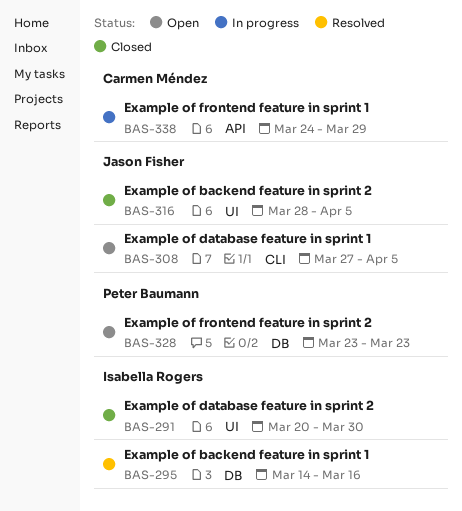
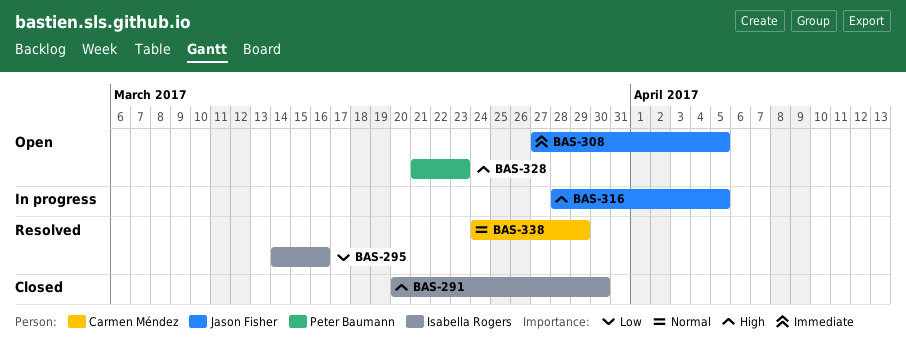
BAS-316, status: Closed -> In progress
BAS-328, start: Mar 23 -> Mar 21
BAS-338, status: In progress -> Resolved

